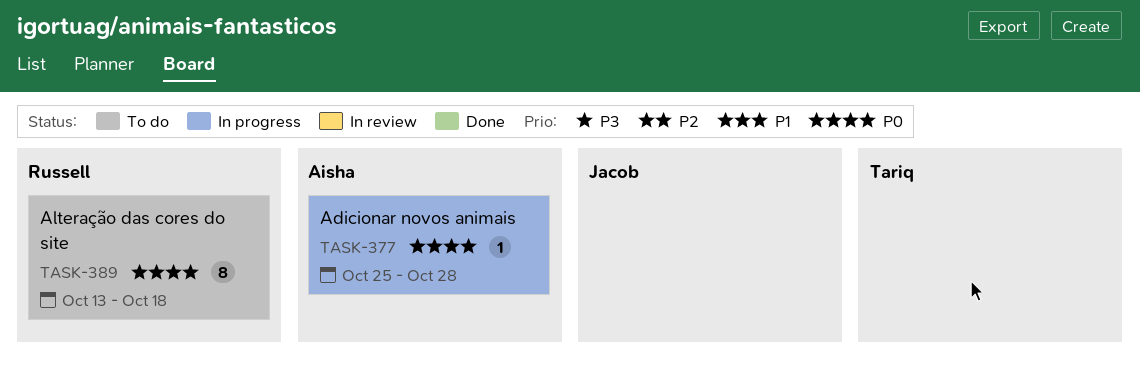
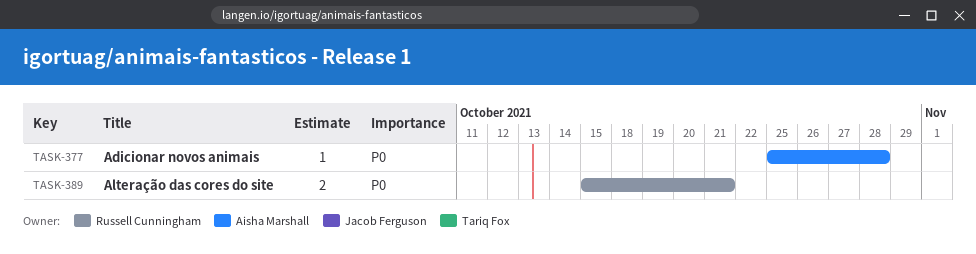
TASK-389, estimate: 8 -> 2
TASK-389, start: Oct 13 -> Oct 15
TASK-389, due: Oct 18 -> Oct 21

